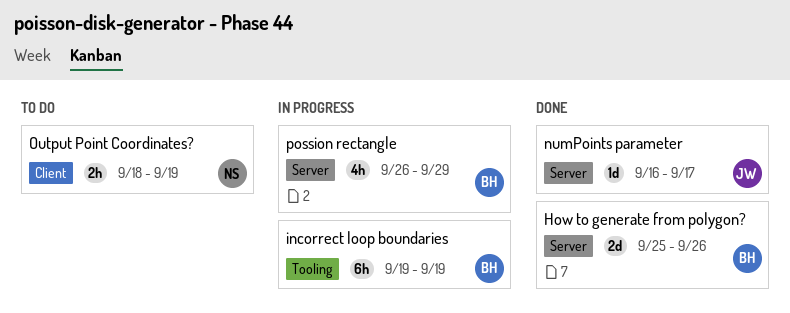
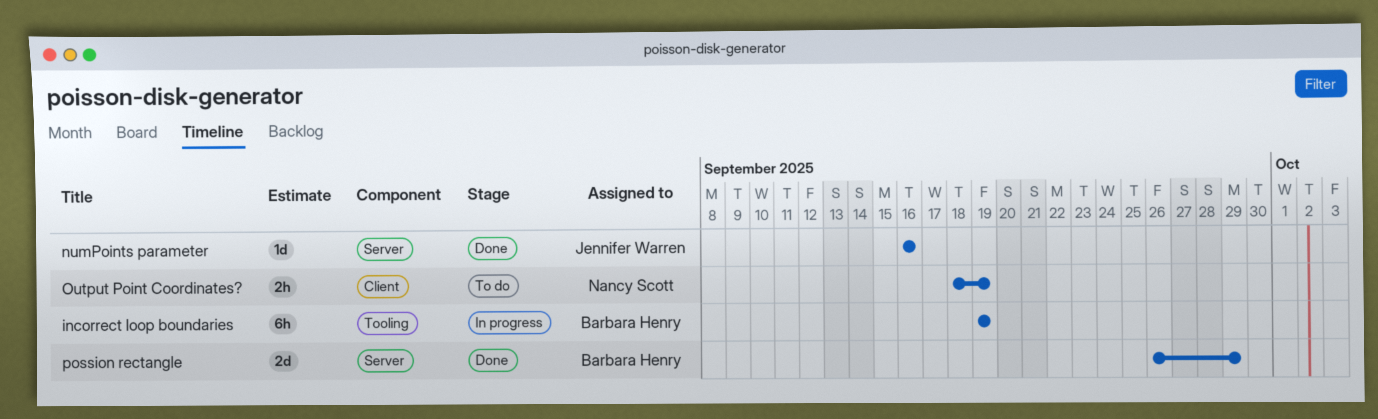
How to generate from polygon?: present -> none
numPoints parameter, due: Sep 17 -> Sep 16
possion rectangle, status: In progress -> Done
possion rectangle, estimate: 4h -> 2d

